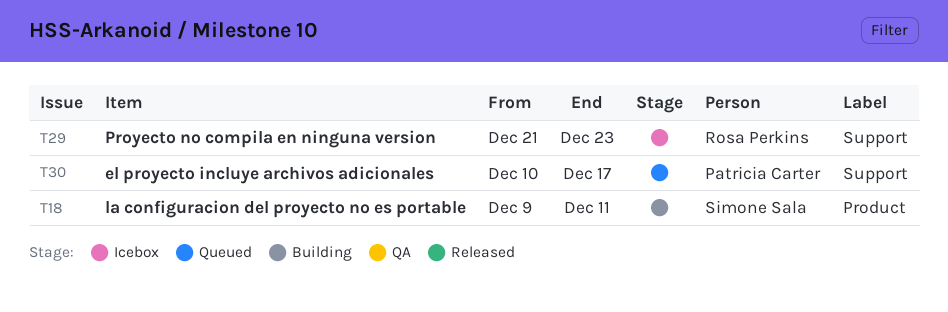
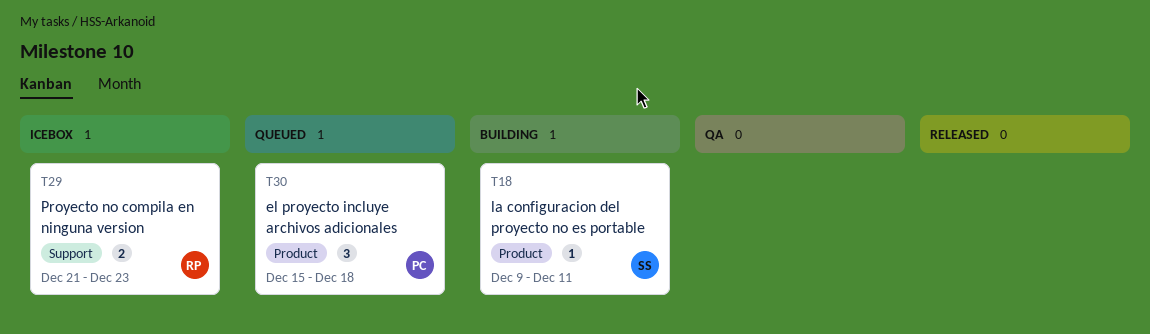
T30, label: Support -> Product
T30, start: Dec 10 -> Dec 15
T30, due: Dec 17 -> Dec 18

